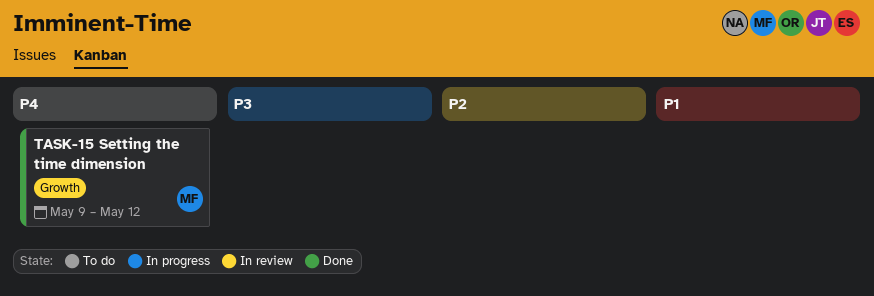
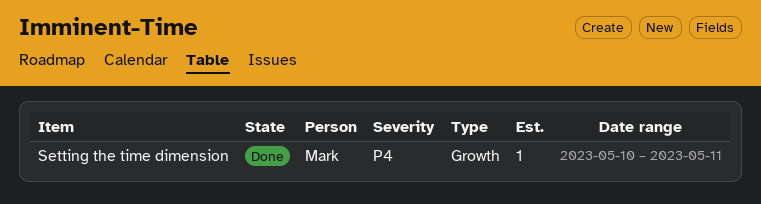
Setting the time dimension, start: May 9 -> May 10
Setting the time dimension, due: May 12 -> May 11

